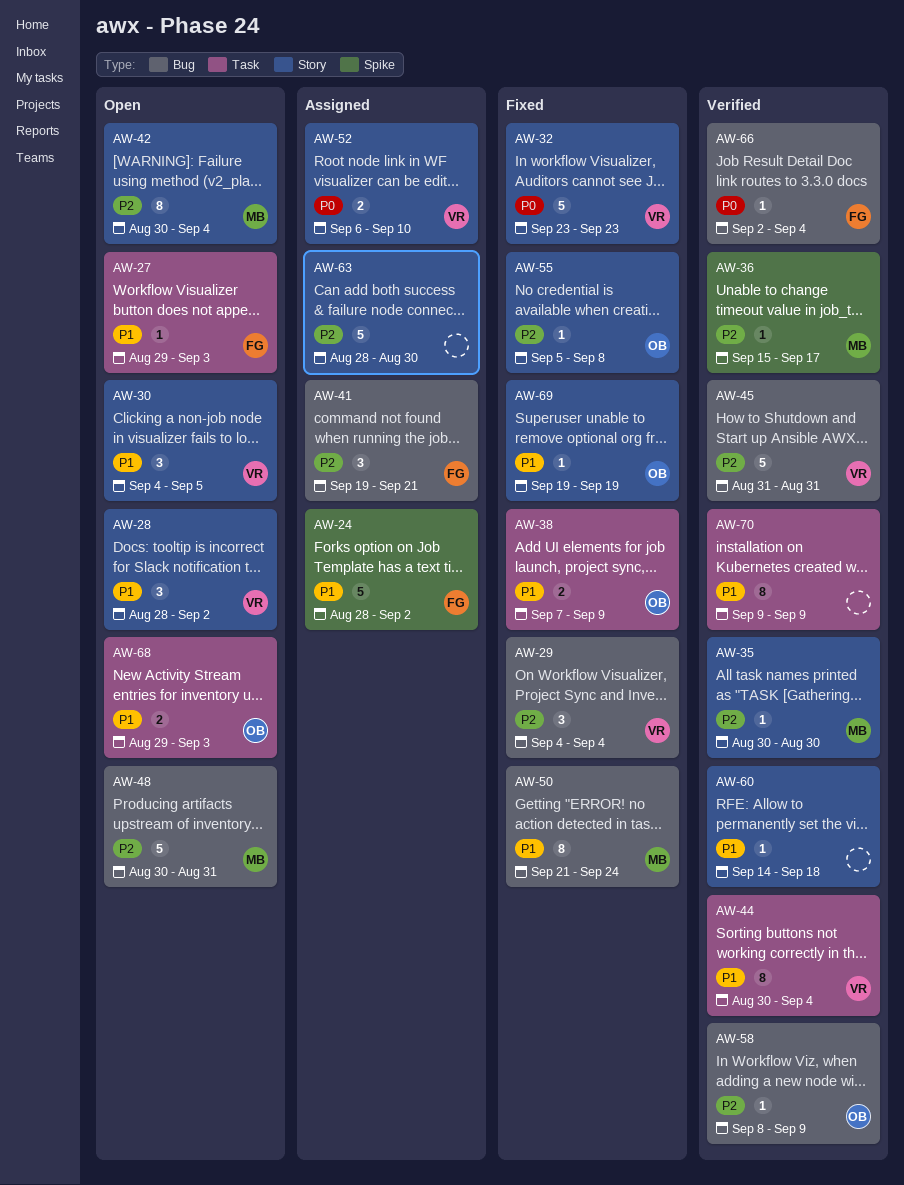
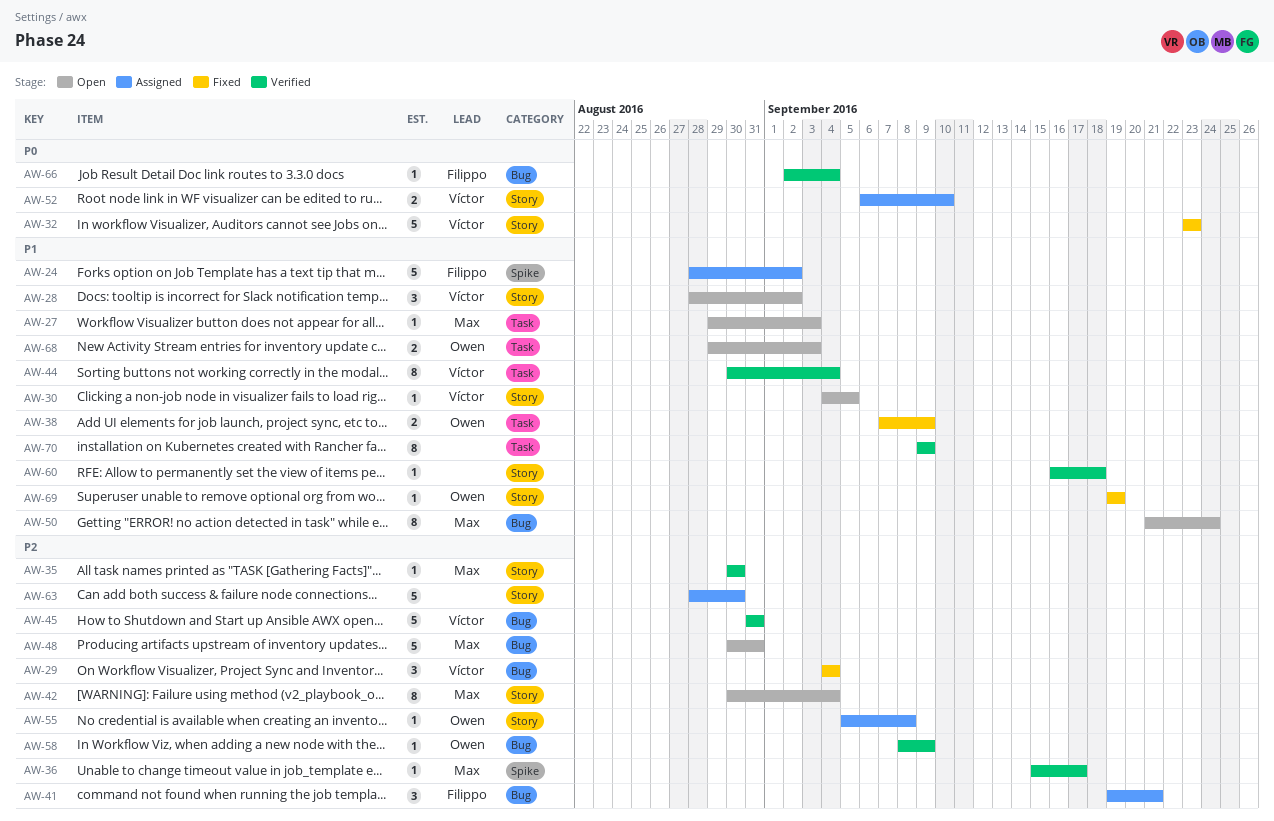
AW-27, owner: Filippo -> Max
AW-30, estimate: 3 -> 1
AW-50, status: Fixed -> Open
AW-55, status: Fixed -> Assigned
AW-60, start: Sep 14 -> Sep 16

